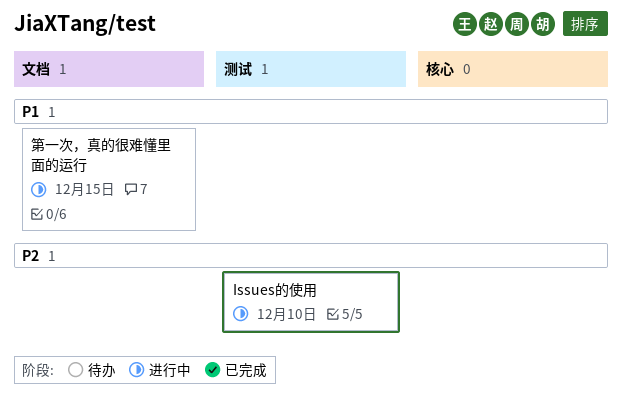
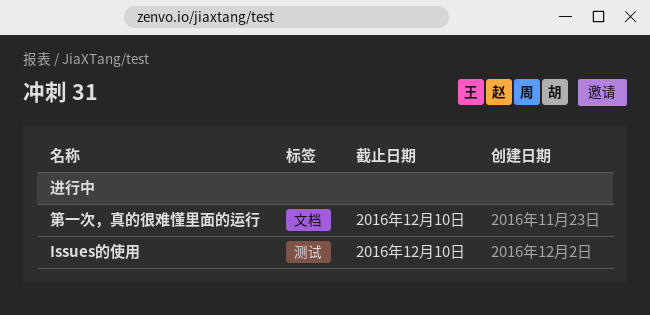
第一次，真的很难懂里面的运行, due: Dec 15 -> Dec 10

